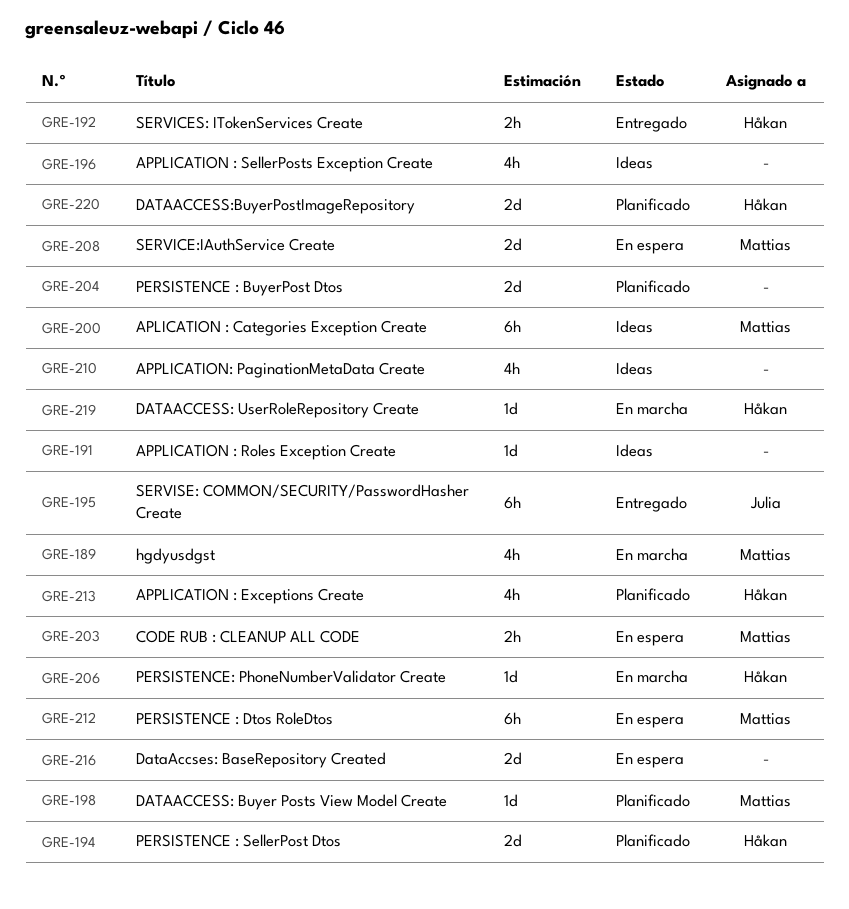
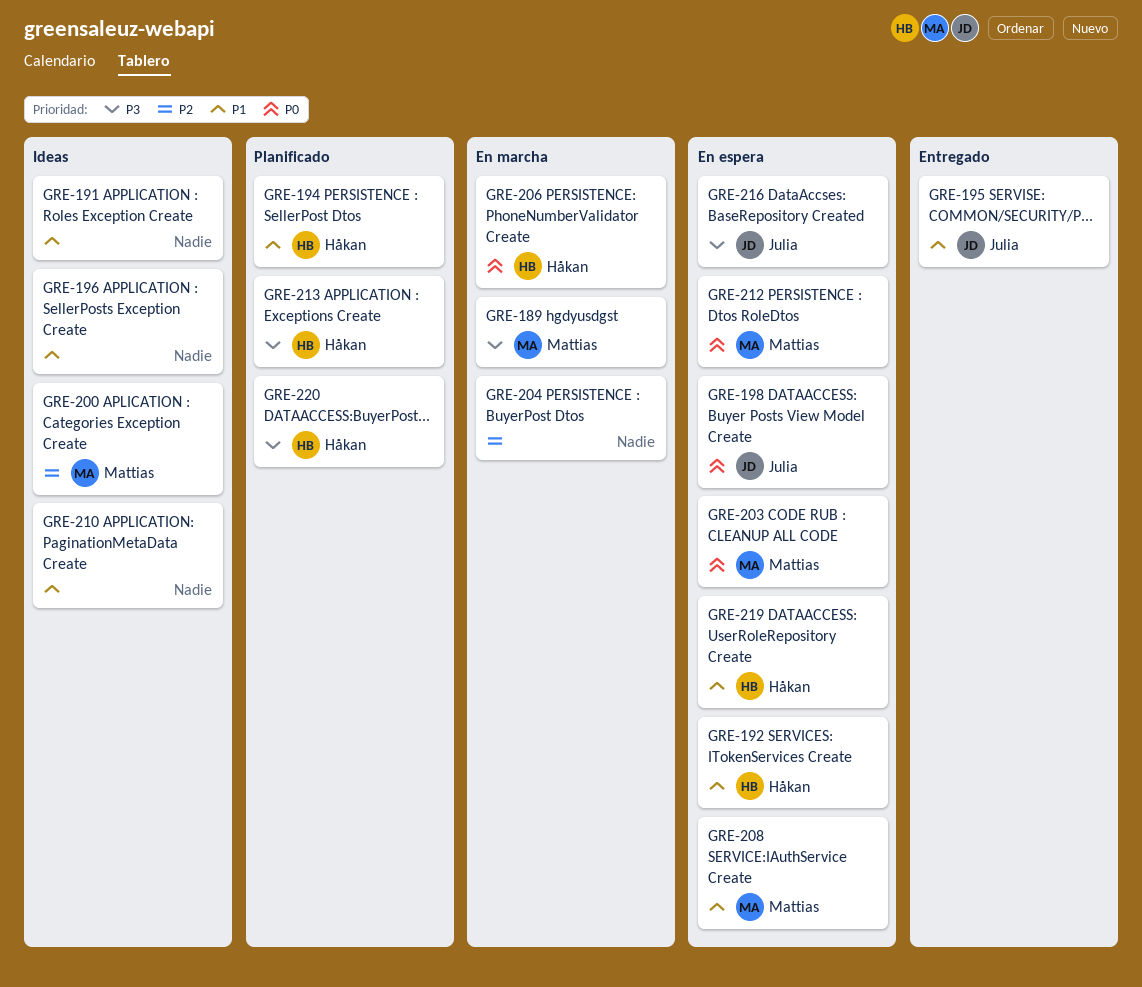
GRE-192, status: Entregado -> En espera
GRE-198, status: Planificado -> En espera
GRE-198, owner: Mattias -> Julia
GRE-204, status: Planificado -> En marcha
GRE-216, owner: none -> Julia
GRE-219, status: En marcha -> En espera

